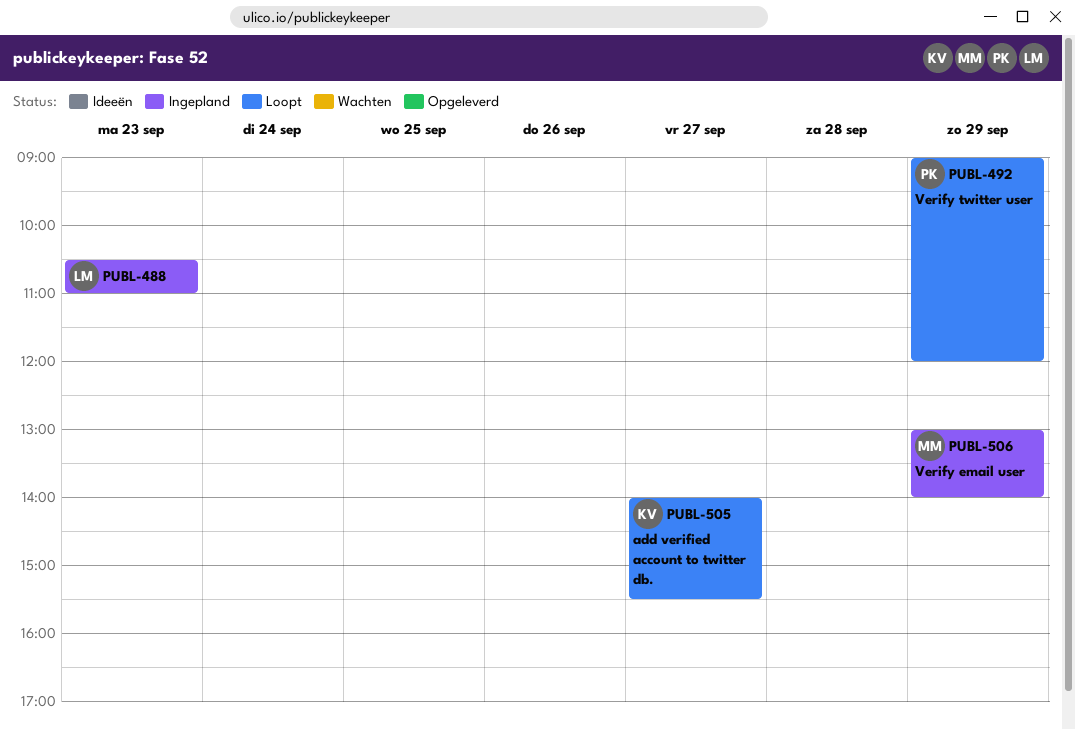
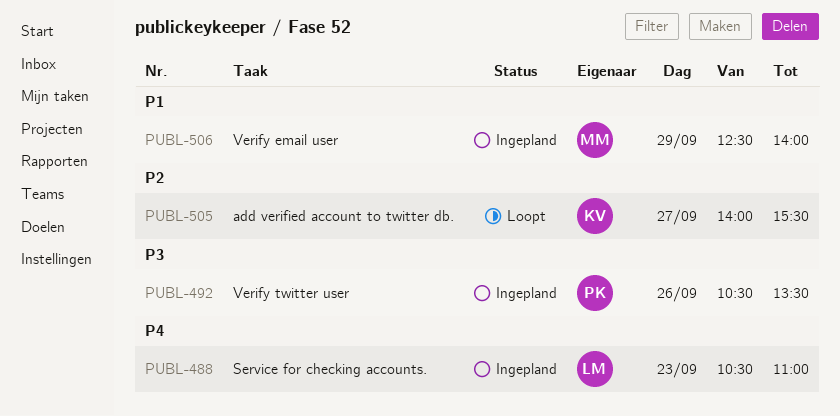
PUBL-492, status: Loopt -> Ingepland
PUBL-492, day: Sep 29 -> Sep 26
PUBL-492, begins: 09:00 -> 10:30
PUBL-492, ends: 12:00 -> 13:30
PUBL-506, begins: 13:00 -> 12:30

